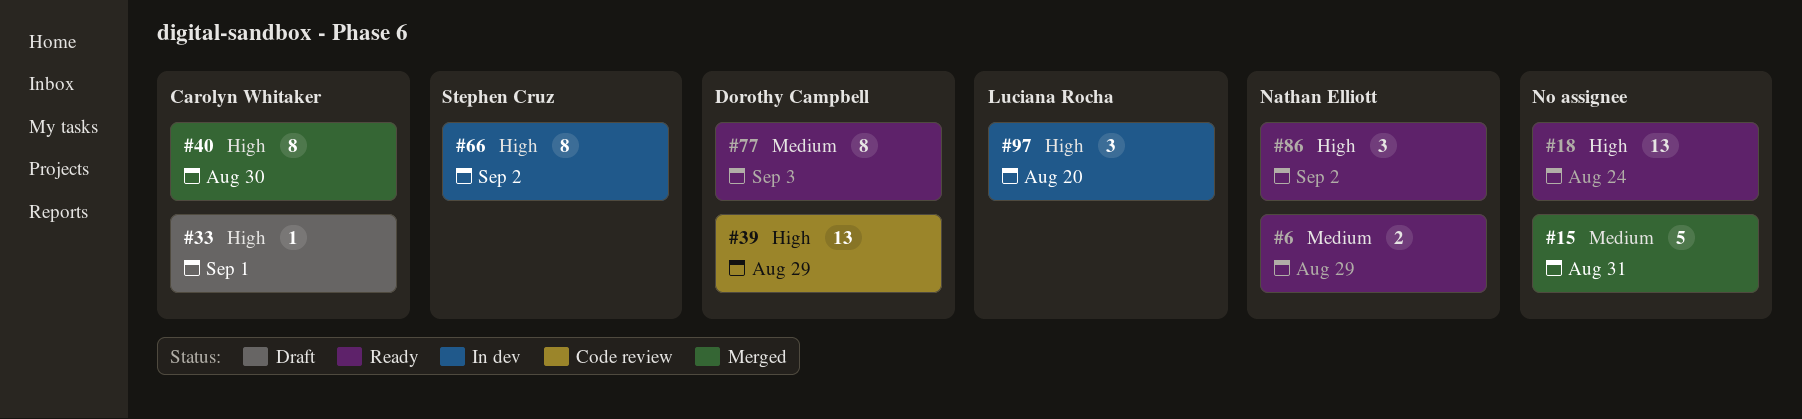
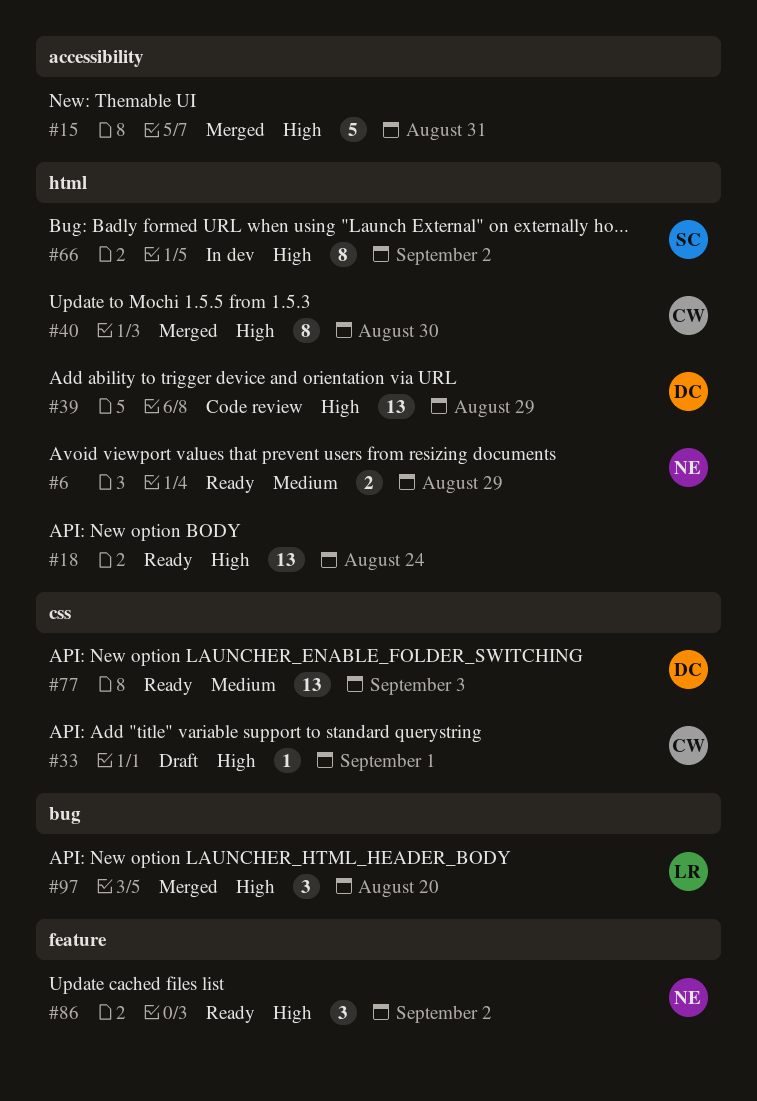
#15, priority: Medium -> High
#77, estimate: 8 -> 13
#97, status: In dev -> Merged

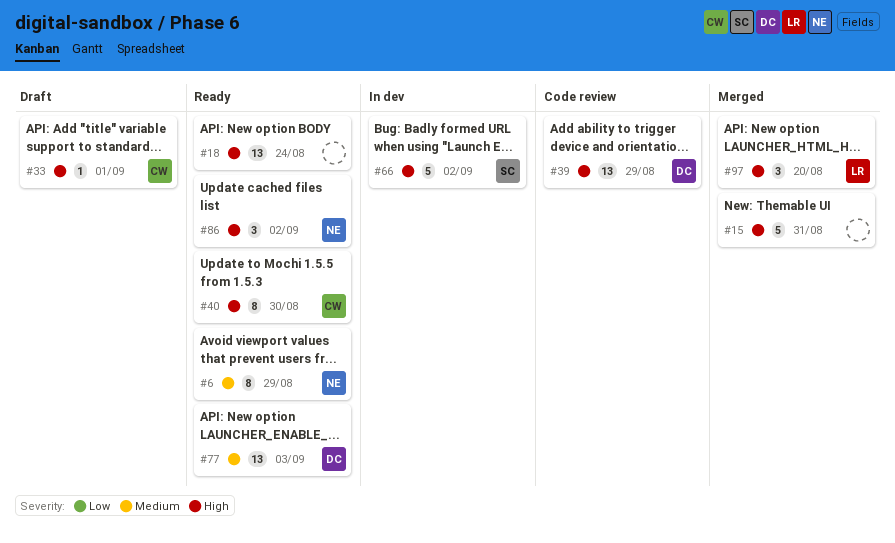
#6, estimate: 2 -> 8
#40, status: Merged -> Ready
#66, estimate: 8 -> 5

